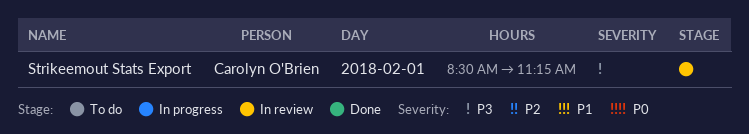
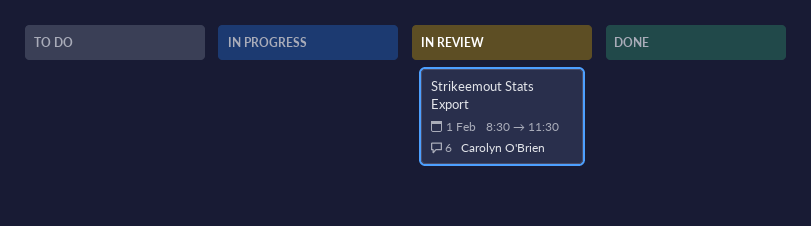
Strikeemout Stats Export, ends: 11:15 -> 11:30

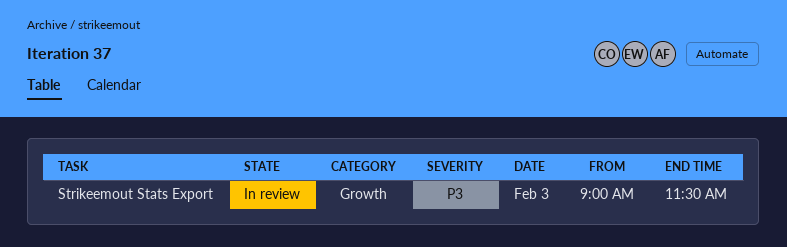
Strikeemout Stats Export, day: Feb 1 -> Feb 3
Strikeemout Stats Export, begins: 08:30 -> 09:00

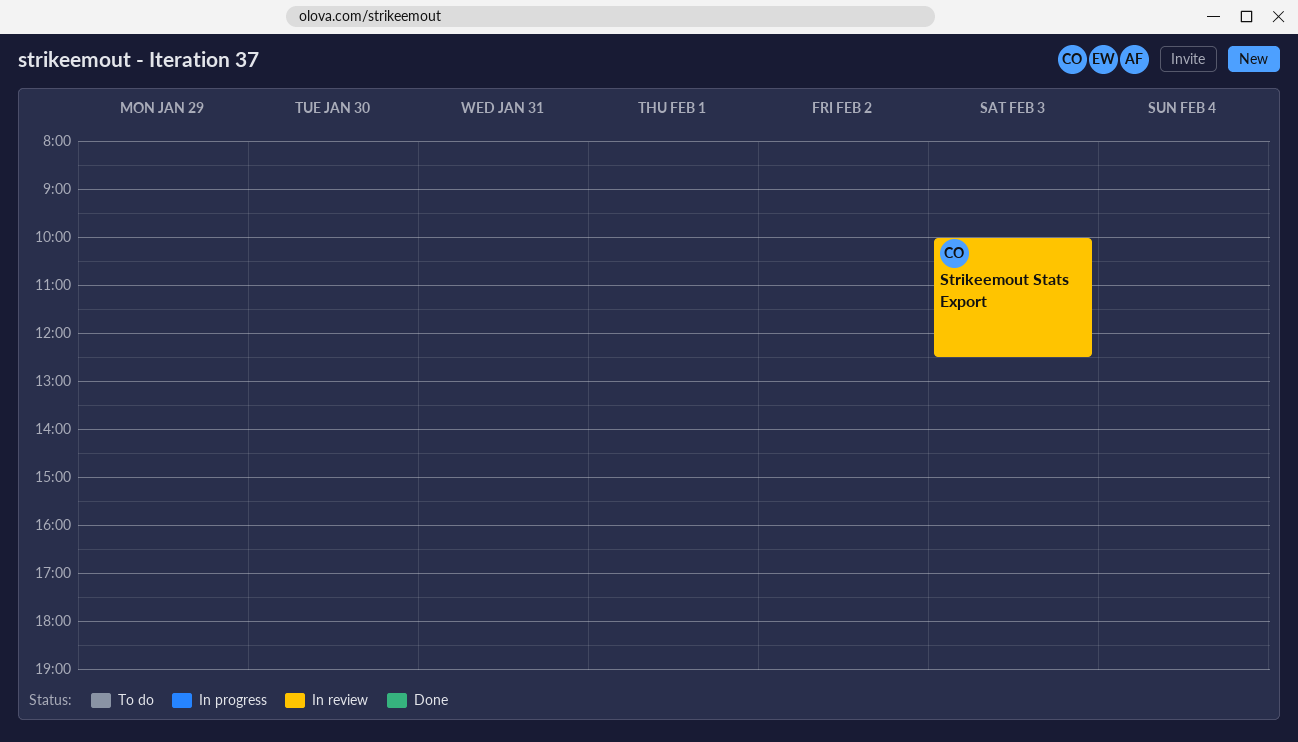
Strikeemout Stats Export, begins: 09:00 -> 10:00
Strikeemout Stats Export, ends: 11:30 -> 12:30

